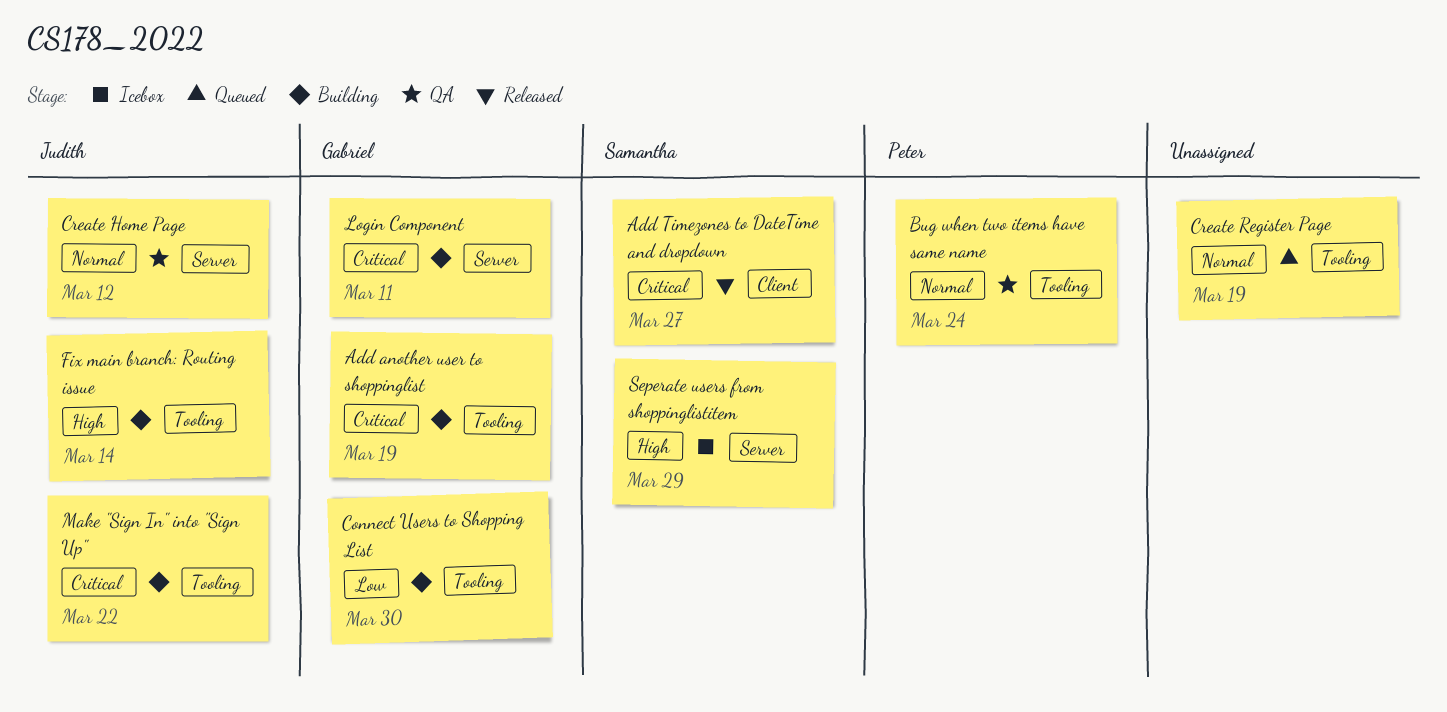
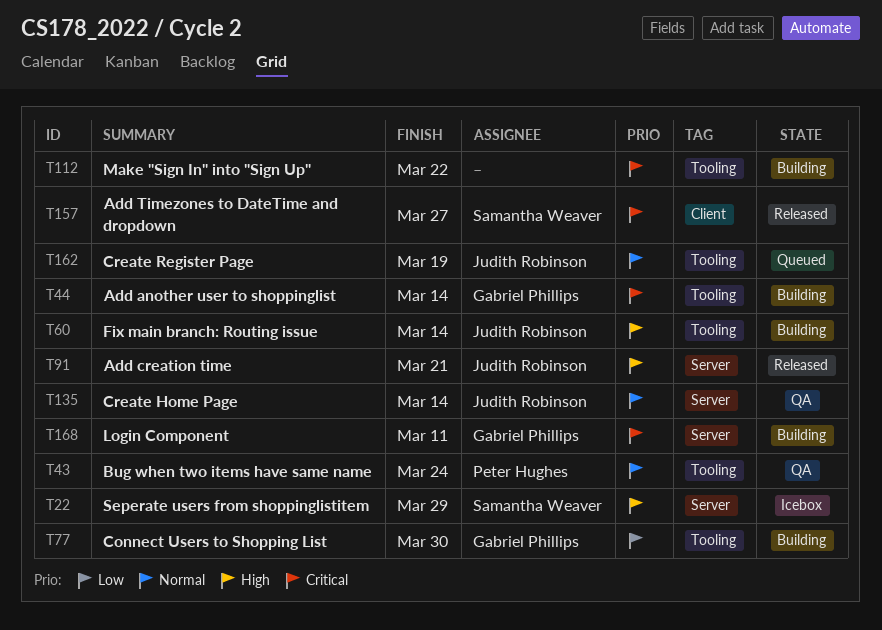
Add another user to shoppinglist, due: Mar 19 -> Mar 14
Add creation time: none -> present
Create Home Page, due: Mar 12 -> Mar 14
Create Register Page, owner: none -> Judith Robinson
Make "Sign In" into "Sign Up", owner: Judith Robinson -> none

